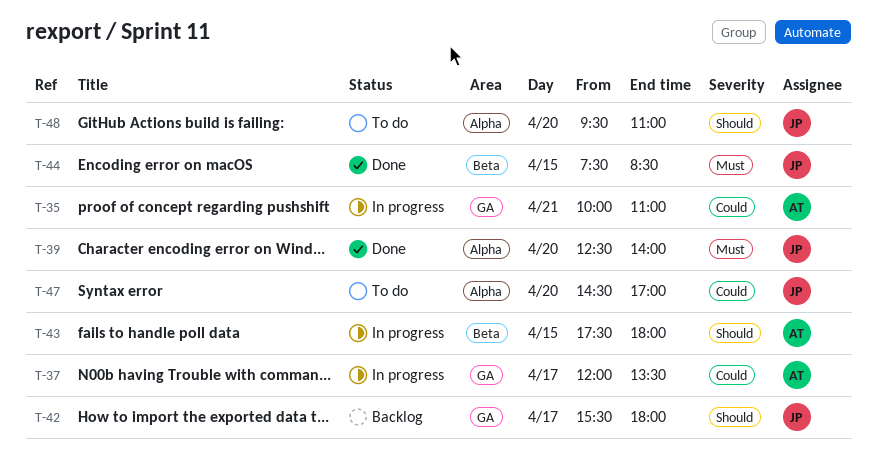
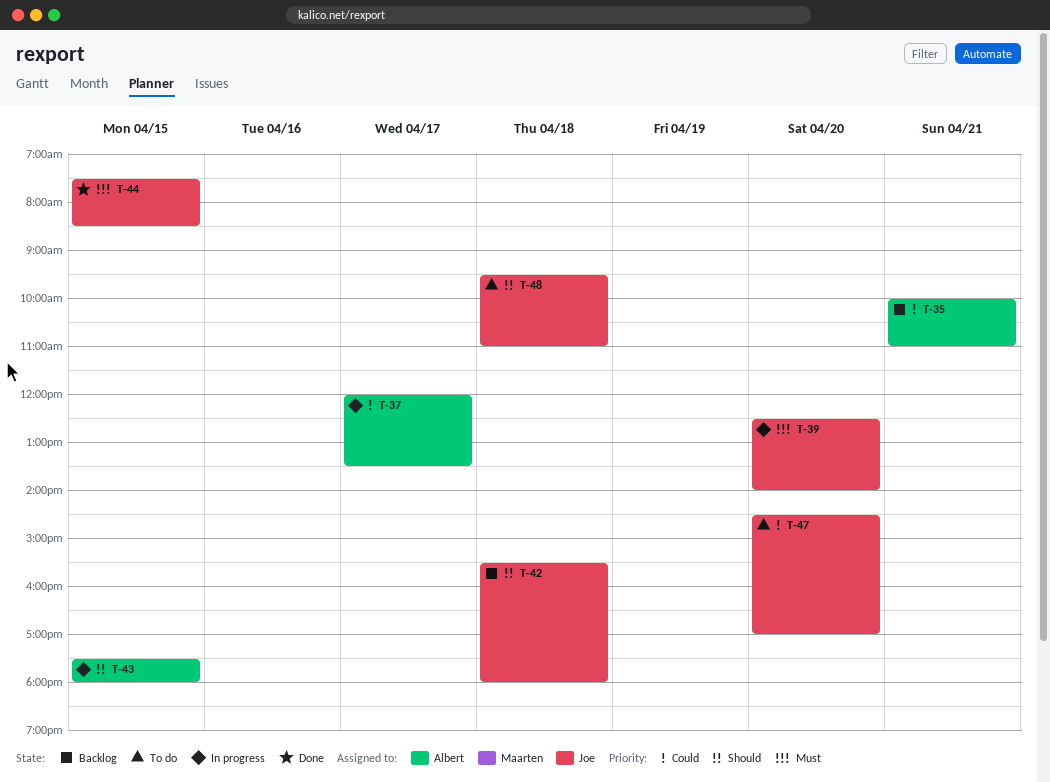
T-35, status: In progress -> Backlog
T-39, status: Done -> In progress
T-42, day: Apr 17 -> Apr 18
T-48, day: Apr 20 -> Apr 18

